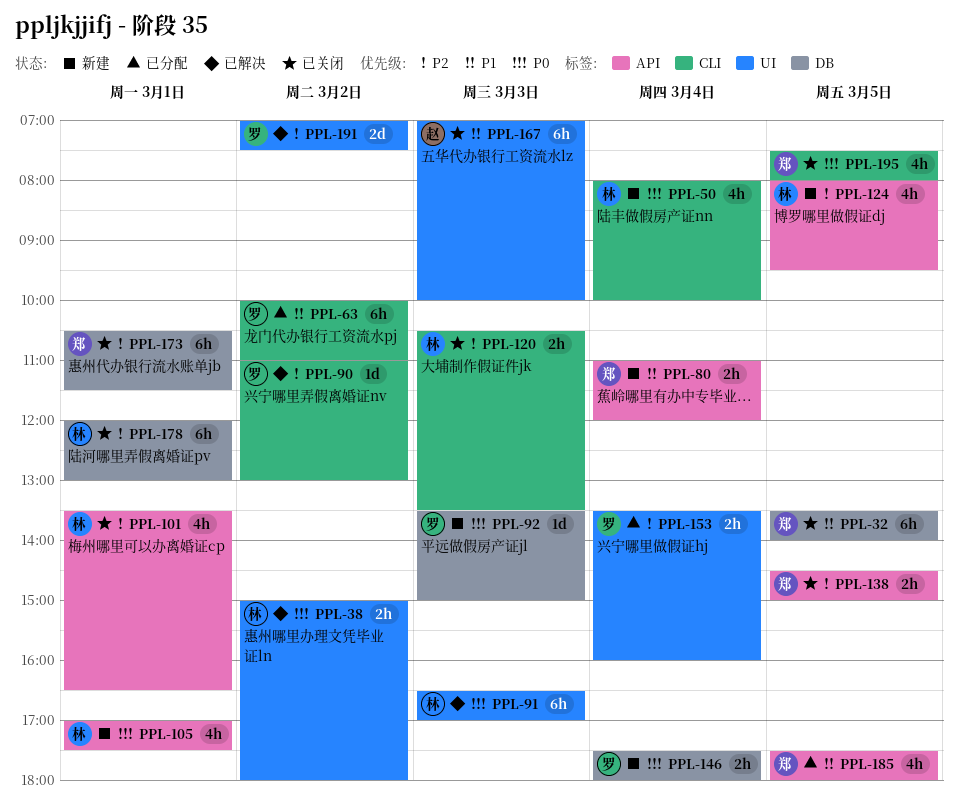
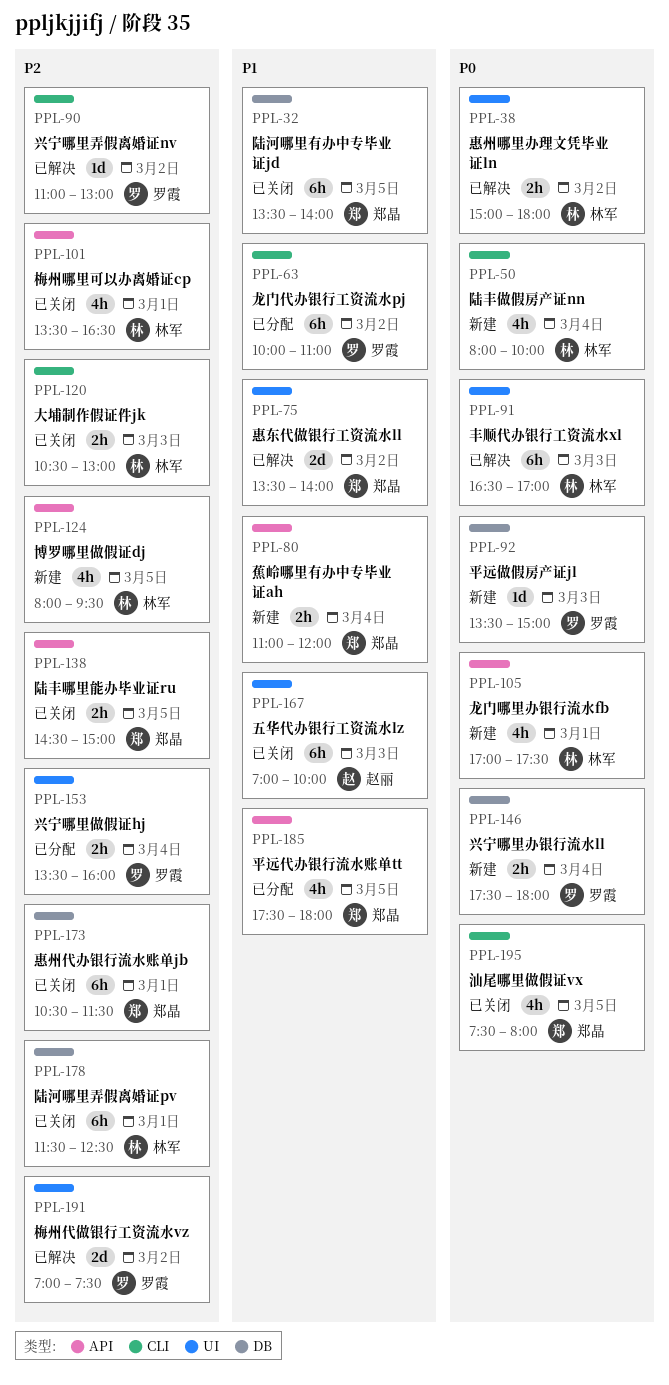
PPL-75: none -> present
PPL-120, ends: 13:30 -> 13:00
PPL-178, begins: 12:00 -> 11:30
PPL-178, ends: 13:00 -> 12:30

